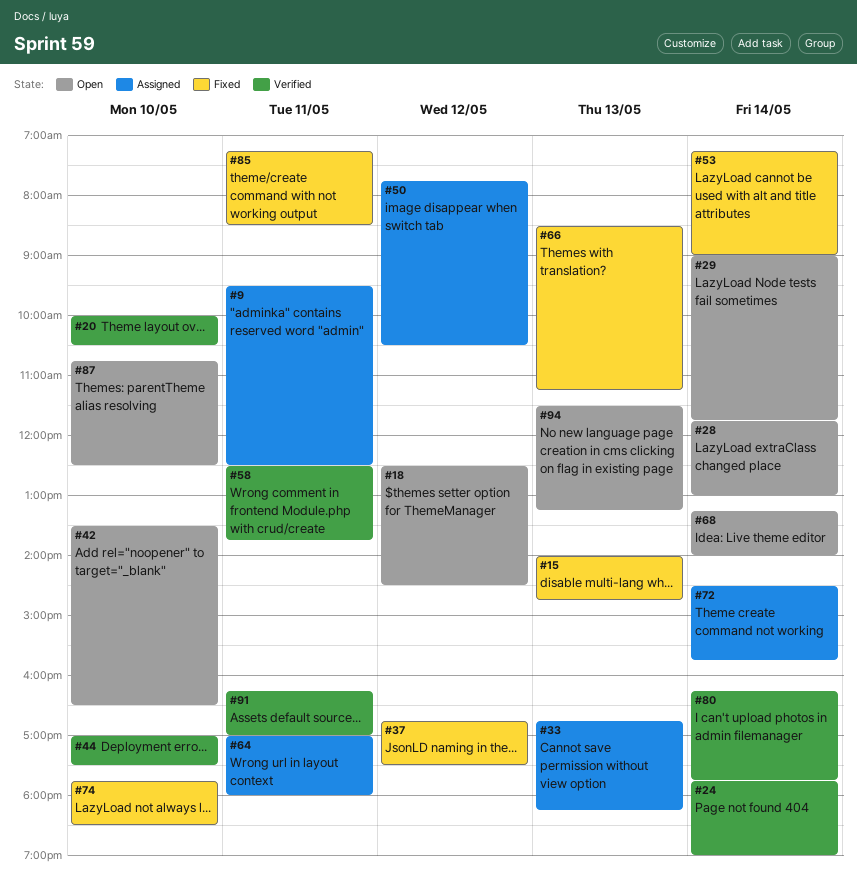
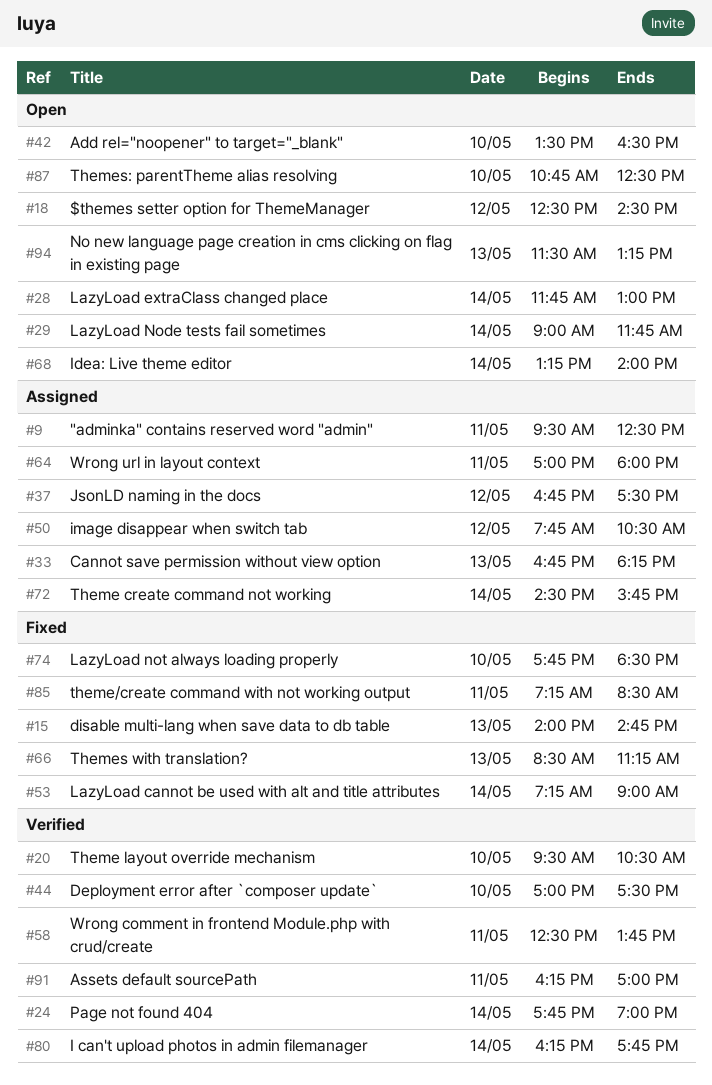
#20, begins: 10:00 -> 09:30
#37, status: Fixed -> Assigned

